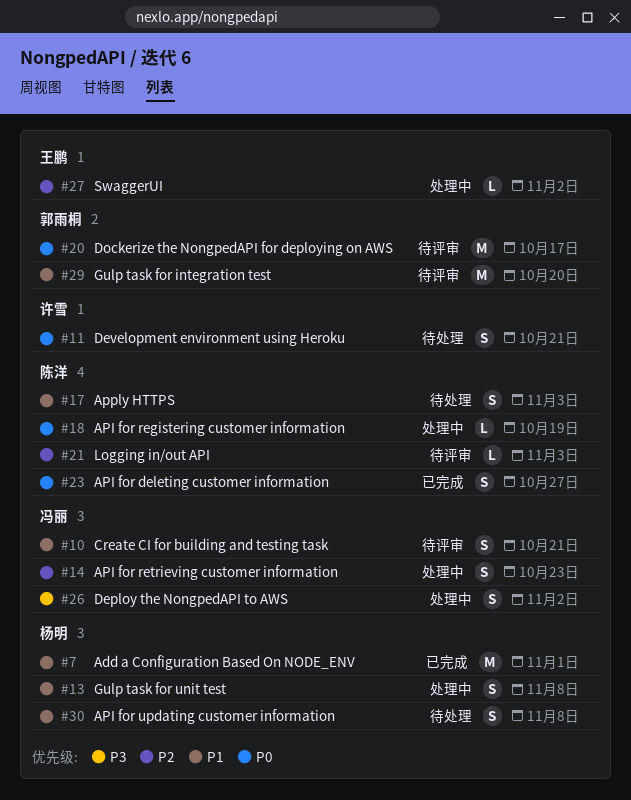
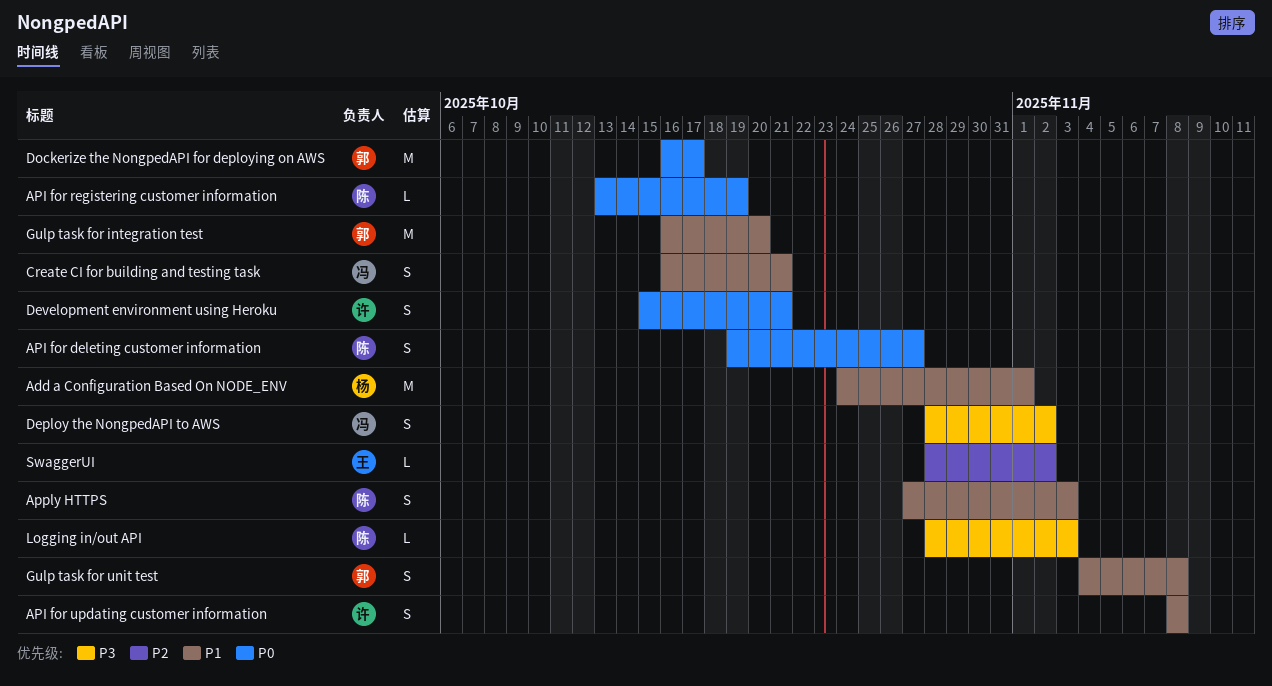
API for retrieving customer information: present -> none
API for updating customer information, owner: 杨明 -> 许雪
Gulp task for unit test, owner: 杨明 -> 郭雨桐
Logging in/out API, priority: P2 -> P3

